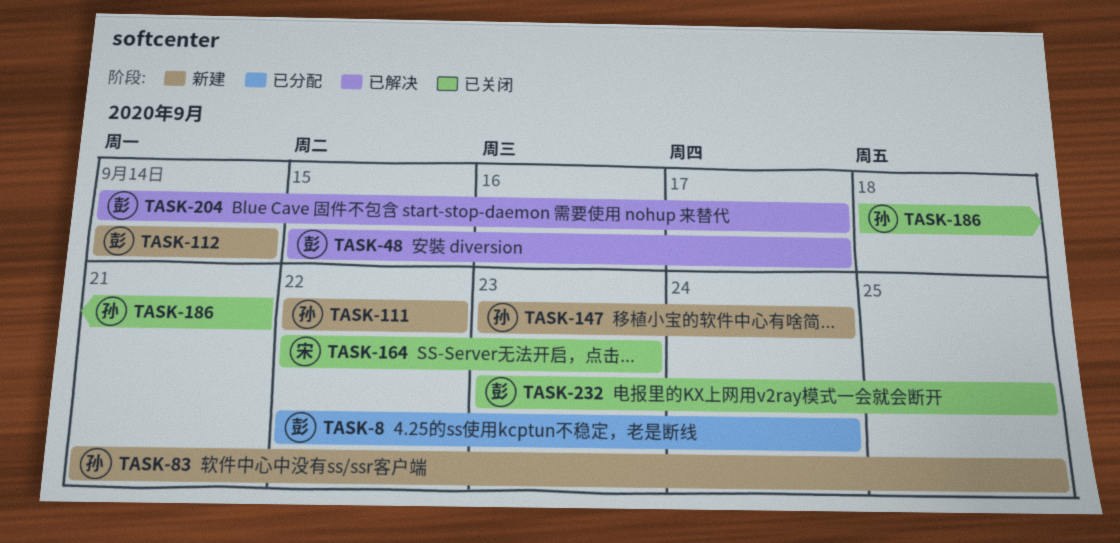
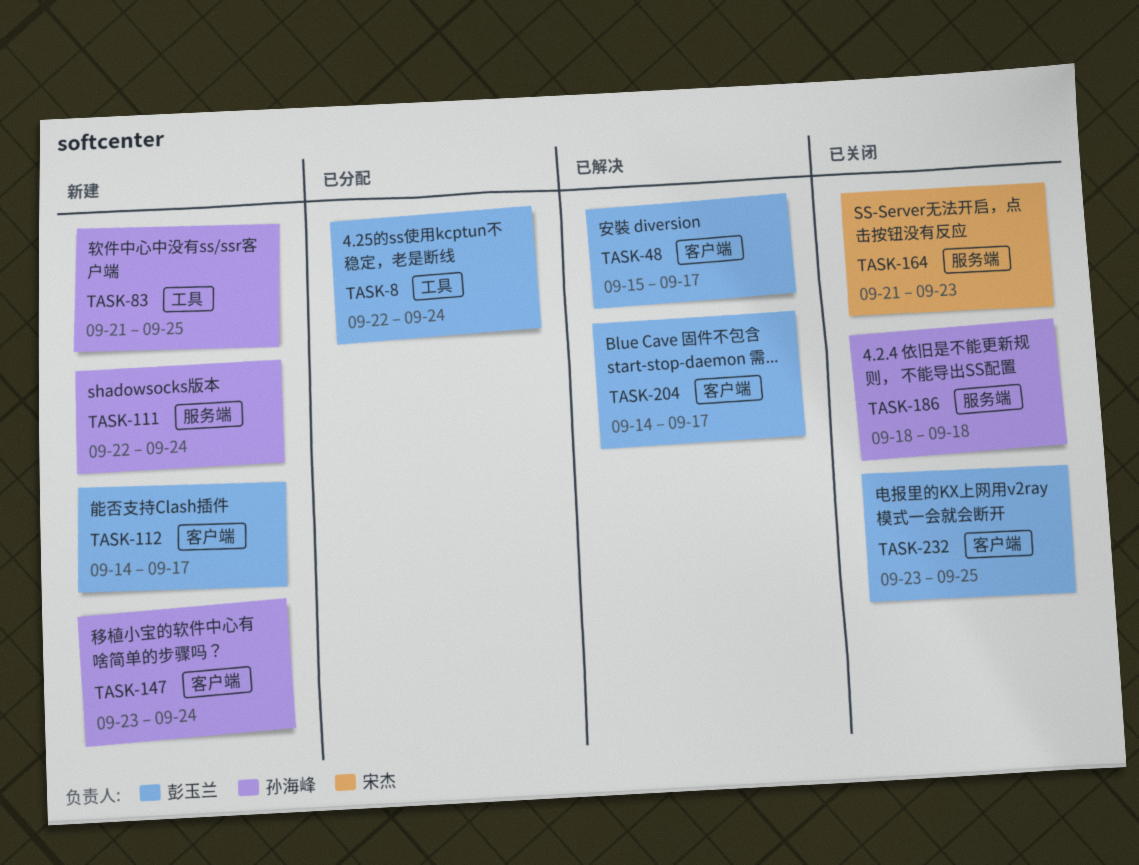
TASK-111, due: Sep 22 -> Sep 24
TASK-112, due: Sep 14 -> Sep 17
TASK-164, start: Sep 22 -> Sep 21
TASK-186, due: Sep 21 -> Sep 18

